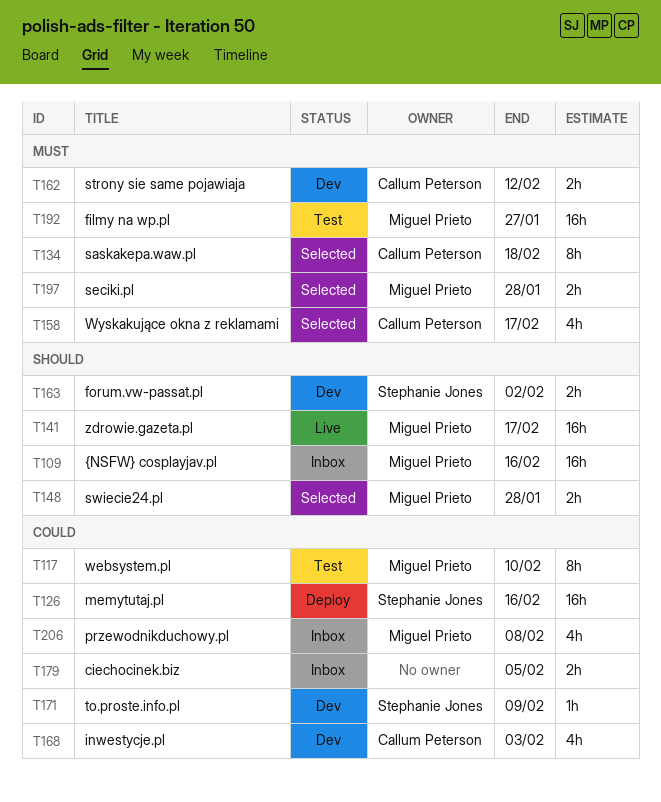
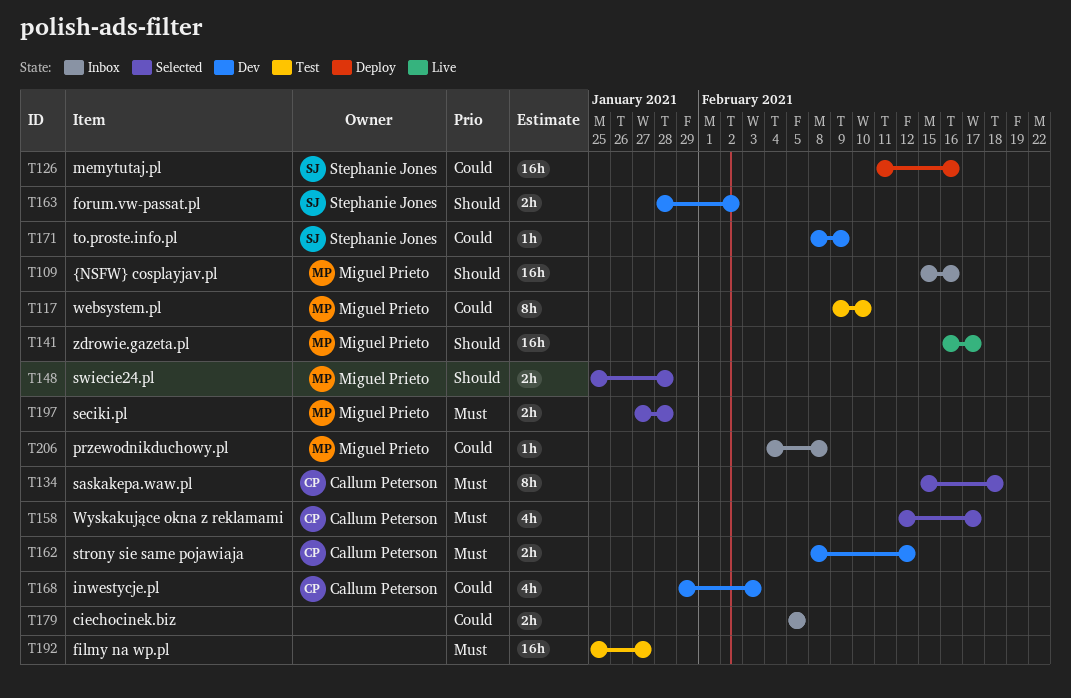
T192, owner: Miguel Prieto -> none
T206, estimate: 4h -> 1h

